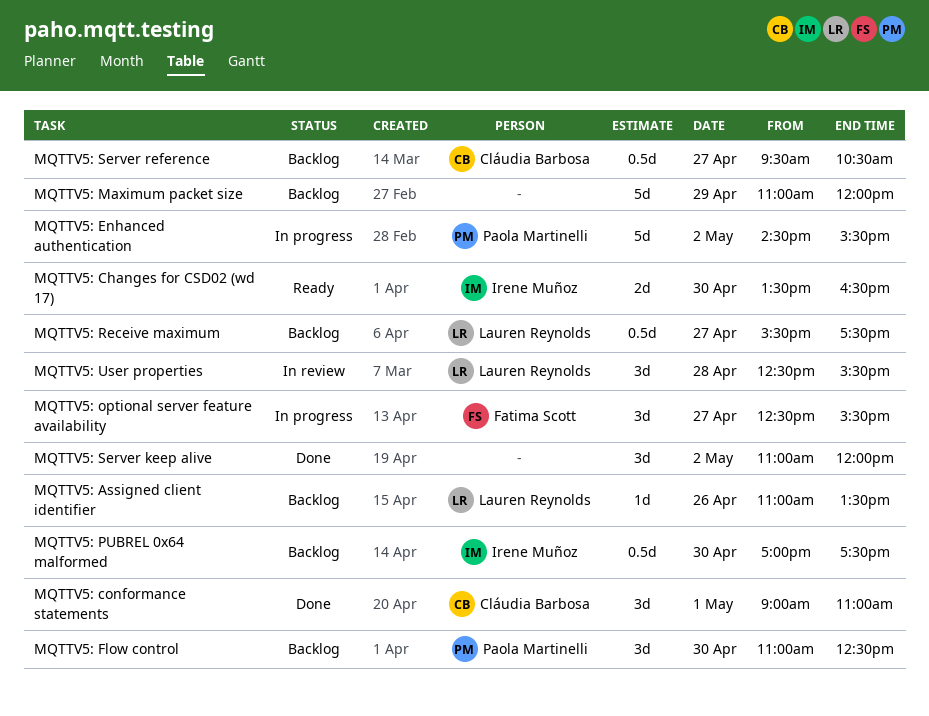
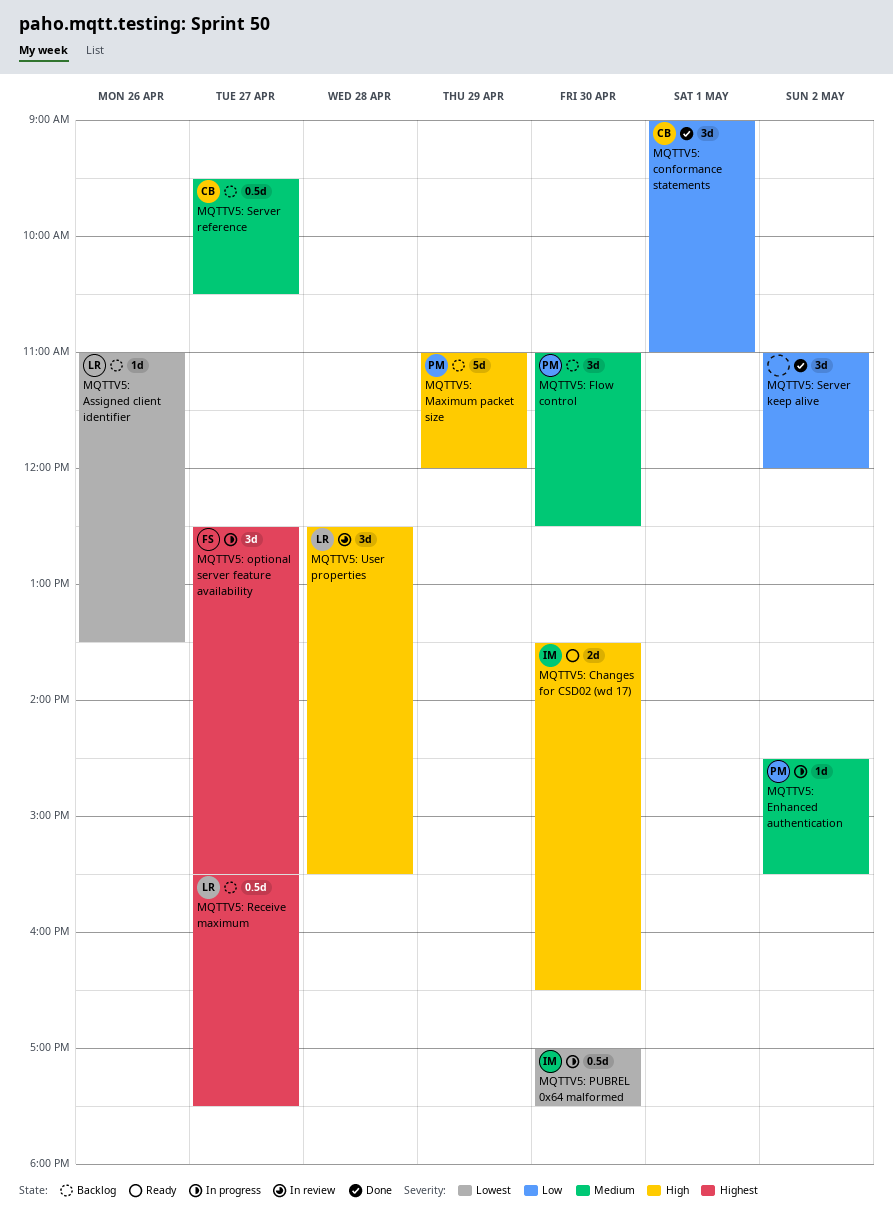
MQTTV5: Enhanced authentication, estimate: 5d -> 1d
MQTTV5: Maximum packet size, owner: none -> Paola Martinelli
MQTTV5: PUBREL 0x64 malformed, status: Backlog -> In progress

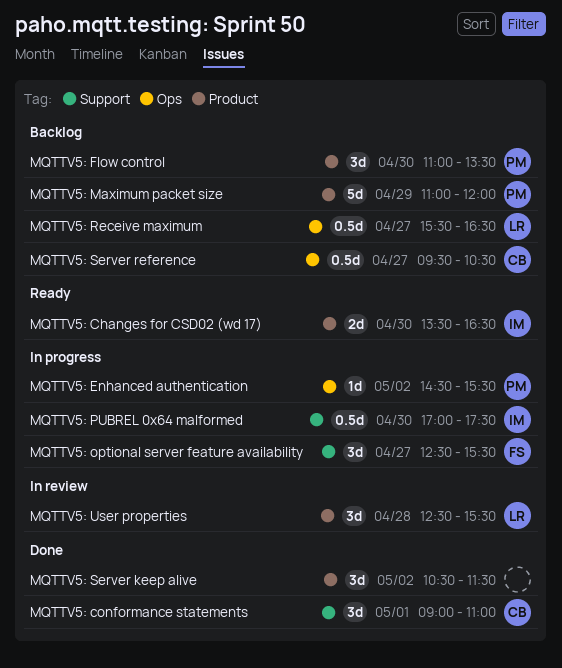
MQTTV5: Assigned client identifier: present -> none
MQTTV5: Flow control, ends: 12:30 -> 13:30
MQTTV5: Receive maximum, ends: 17:30 -> 16:30
MQTTV5: Server keep alive, begins: 11:00 -> 10:30
MQTTV5: Server keep alive, ends: 12:00 -> 11:30

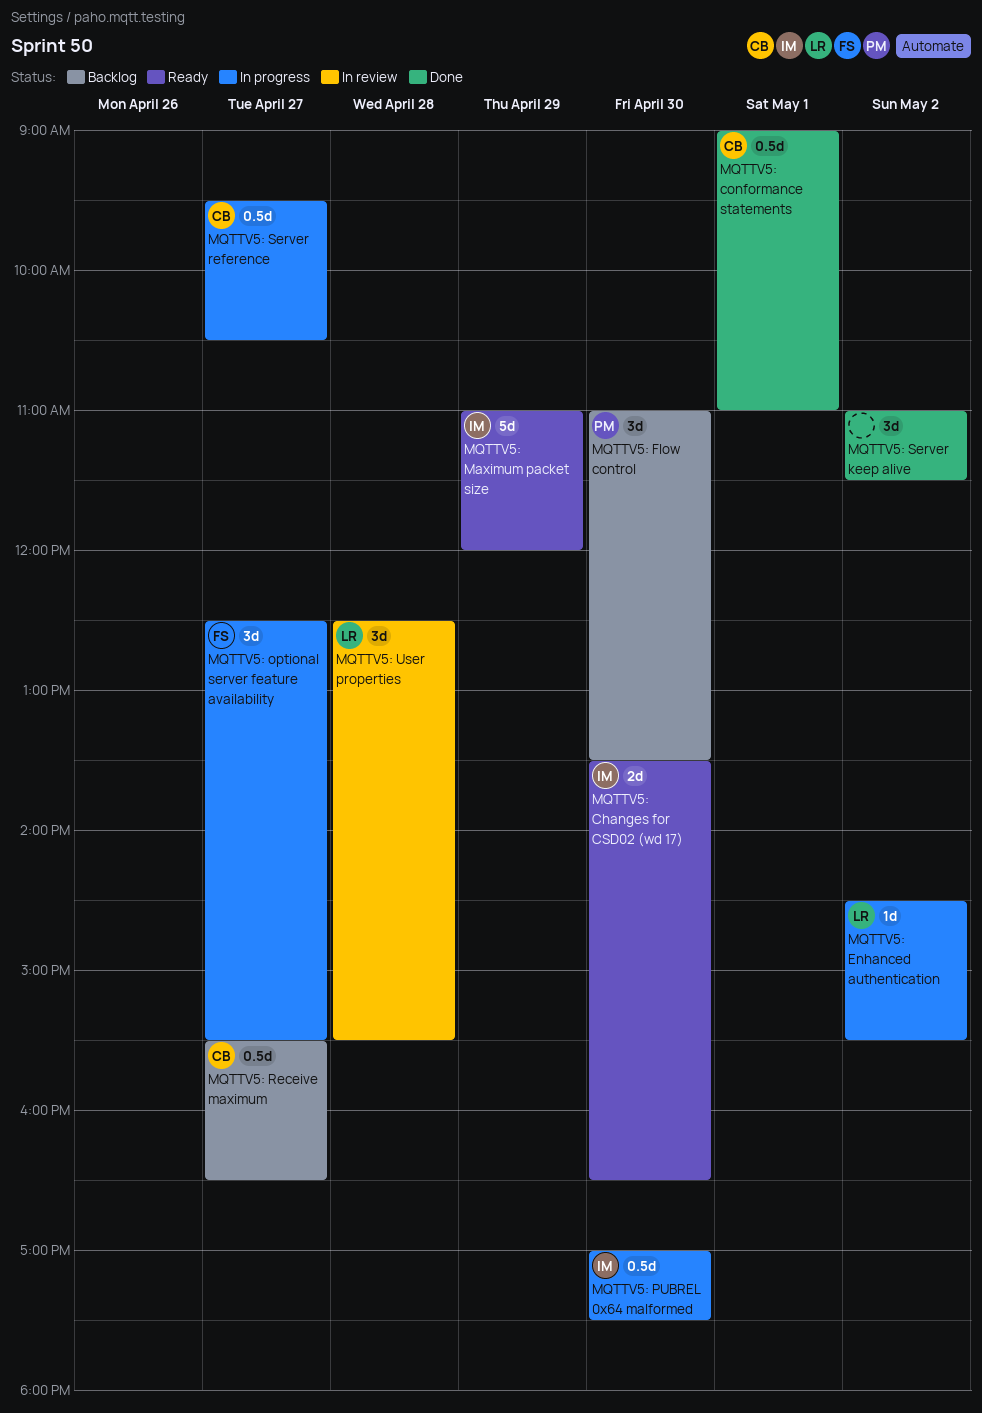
MQTTV5: conformance statements, estimate: 3d -> 0.5d
MQTTV5: Enhanced authentication, owner: PM -> LR
MQTTV5: Maximum packet size, status: Backlog -> Ready
MQTTV5: Maximum packet size, owner: PM -> IM
MQTTV5: Receive maximum, owner: LR -> CB
MQTTV5: Server keep alive, begins: 10:30 -> 11:00
MQTTV5: Server reference, status: Backlog -> In progress

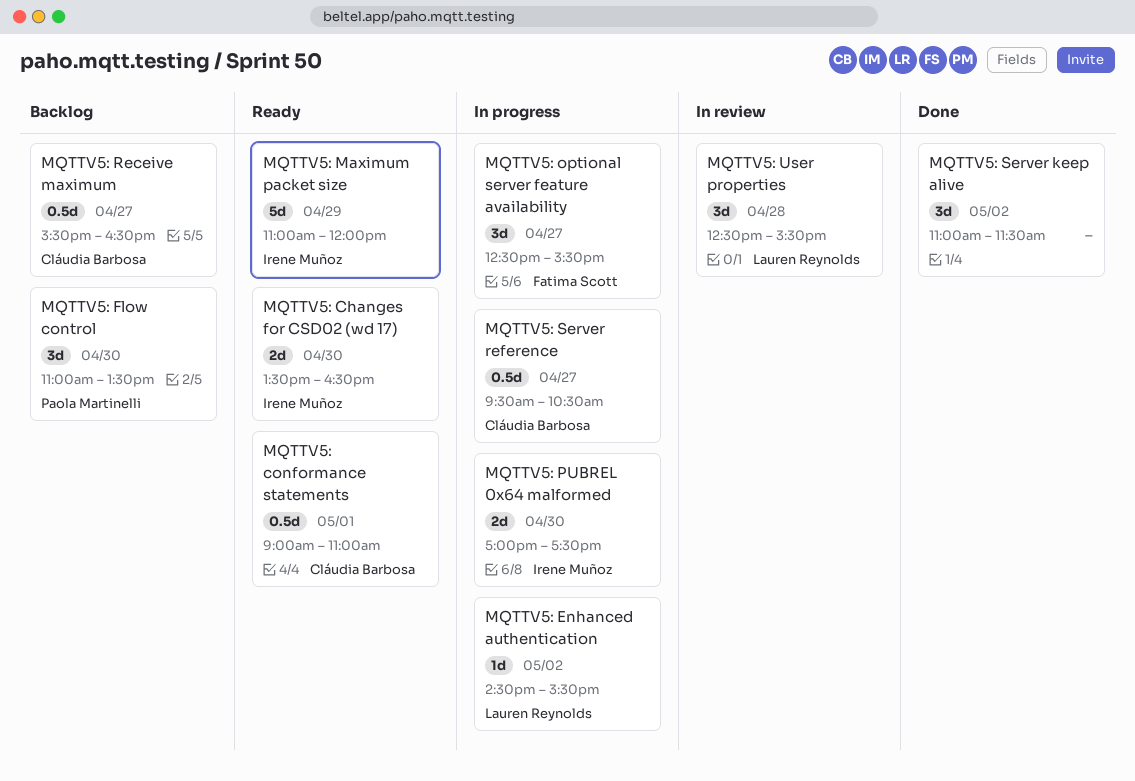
MQTTV5: conformance statements, status: Done -> Ready
MQTTV5: PUBREL 0x64 malformed, estimate: 0.5d -> 2d

